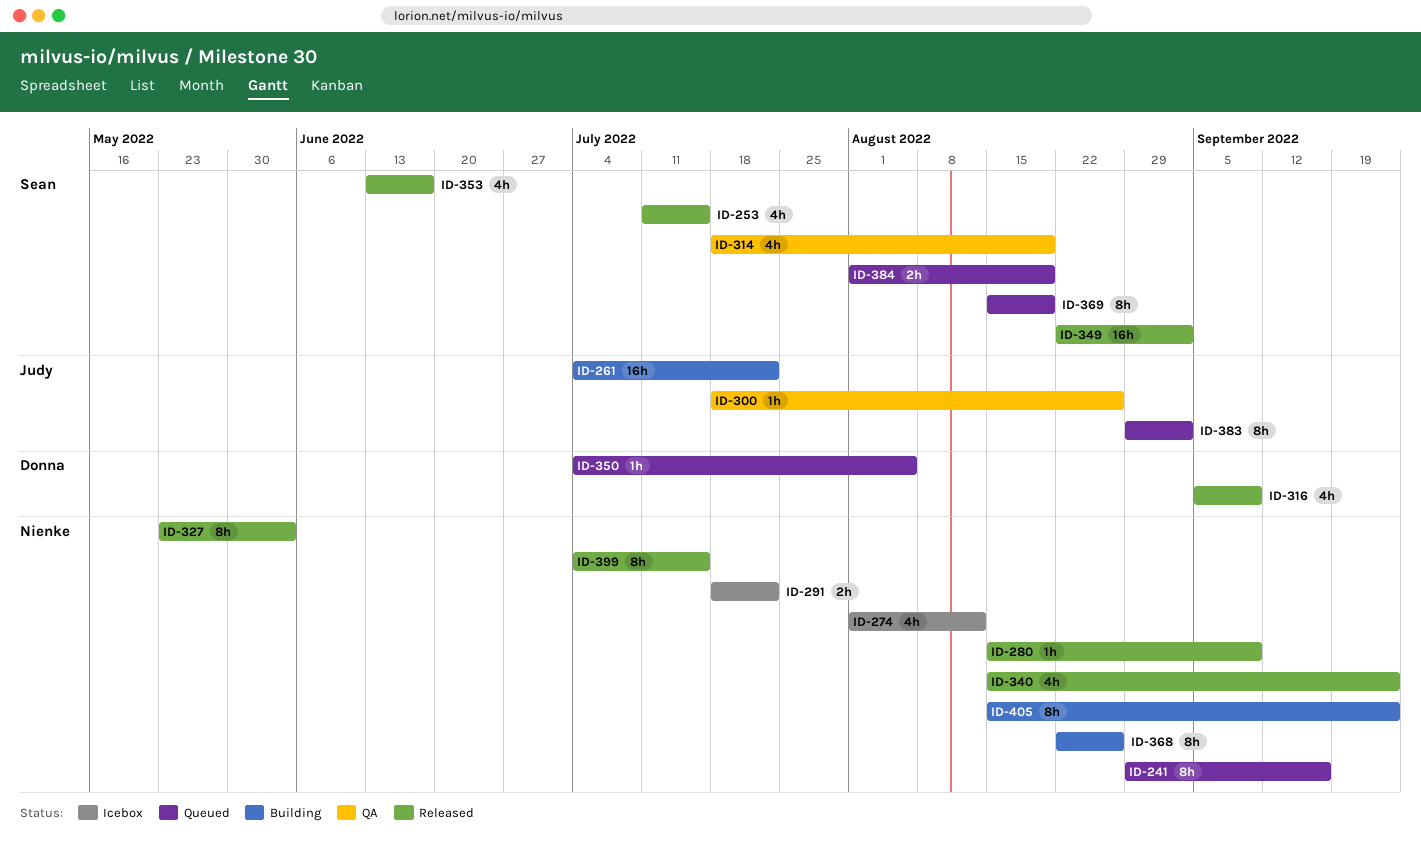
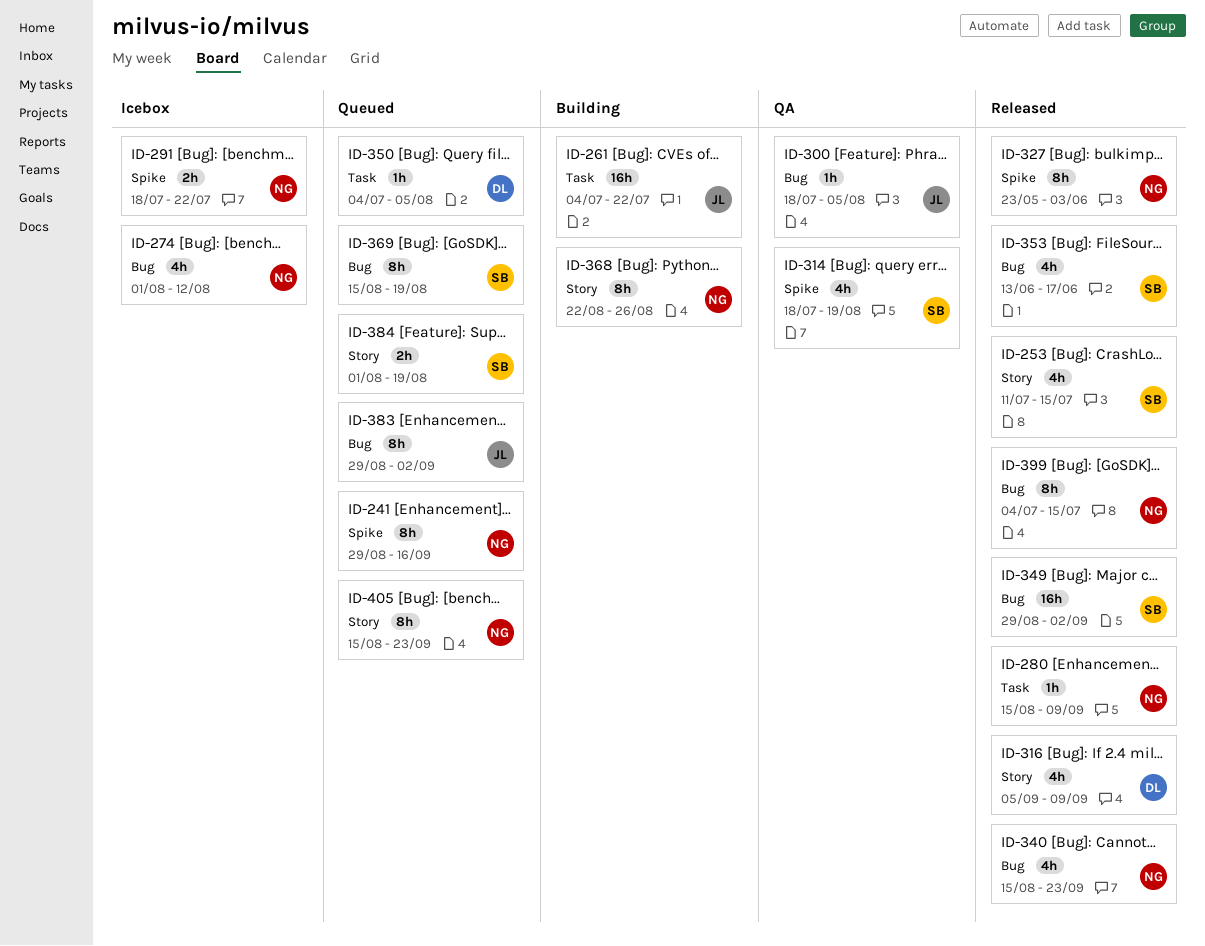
ID-300, due: Aug 26 -> Aug 5
ID-349, start: Aug 22 -> Aug 29
ID-405, status: Building -> Queued

